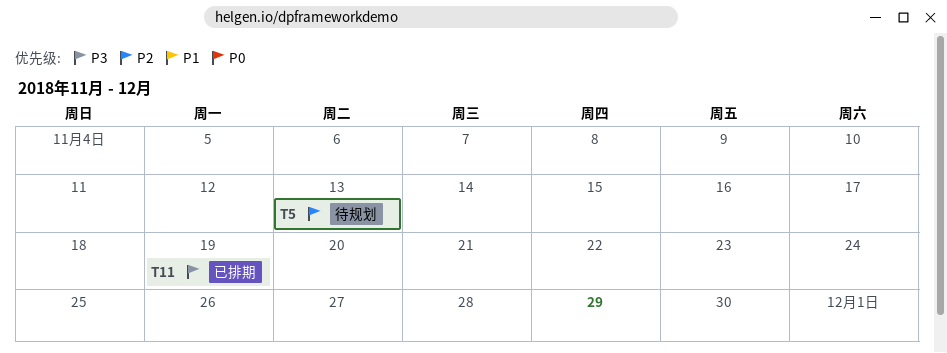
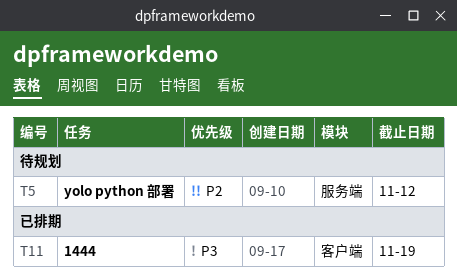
T5, due: Nov 13 -> Nov 12

